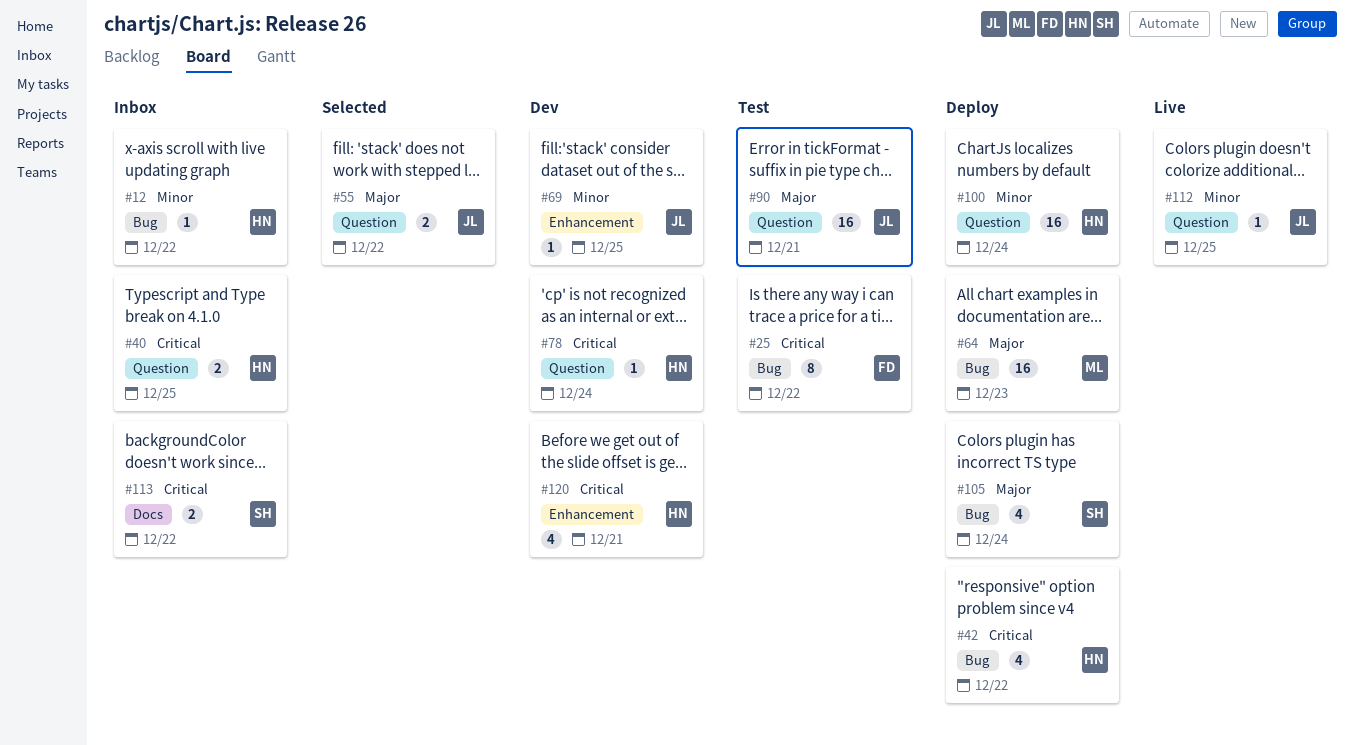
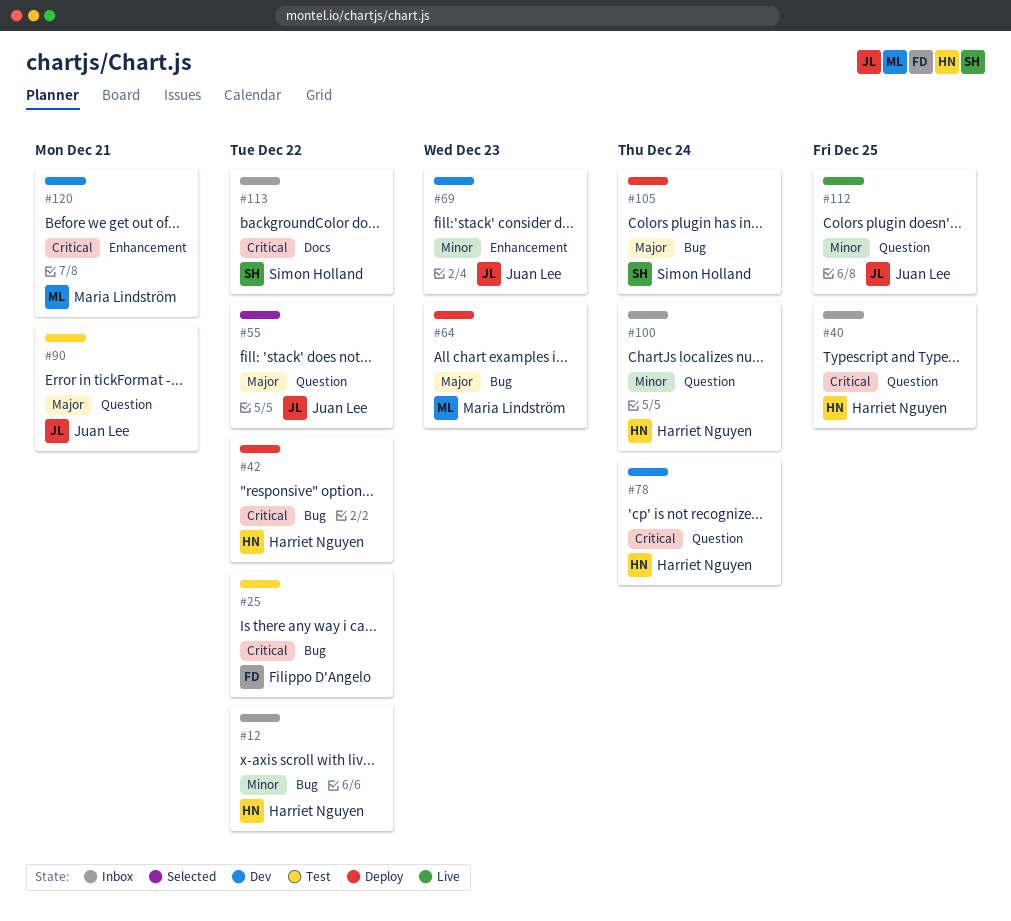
#69, due: Dec 25 -> Dec 23
#100, status: Deploy -> Inbox
#120, owner: Harriet Nguyen -> Maria Lindström

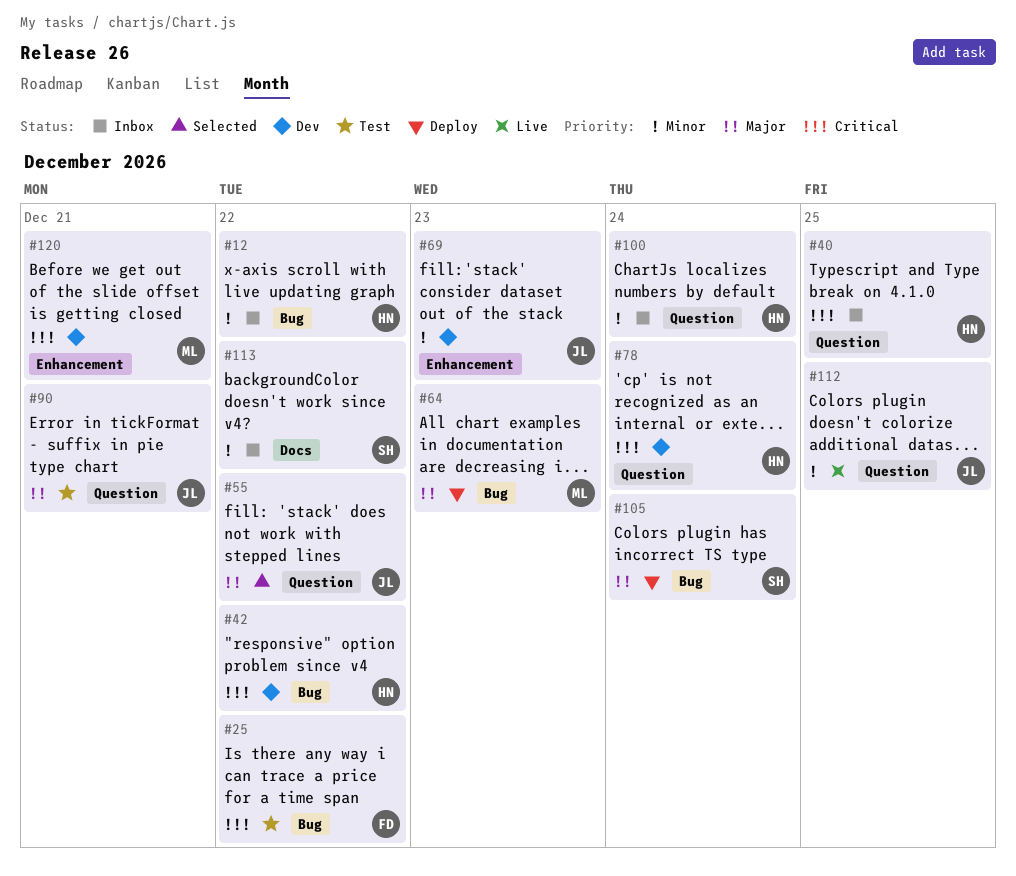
#42, status: Deploy -> Dev
#113, priority: Critical -> Minor

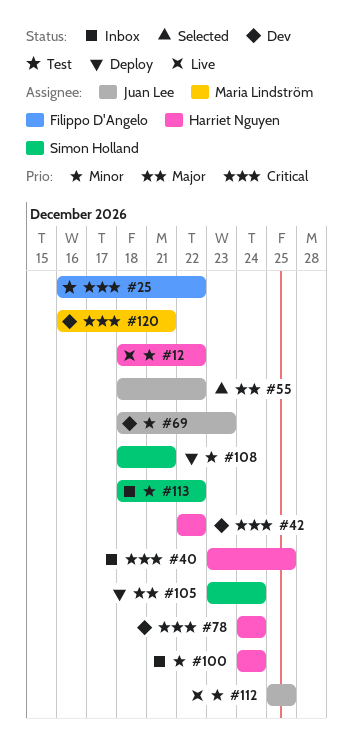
#12, status: Inbox -> Live
#64: present -> none
#90: present -> none
#108: none -> present

